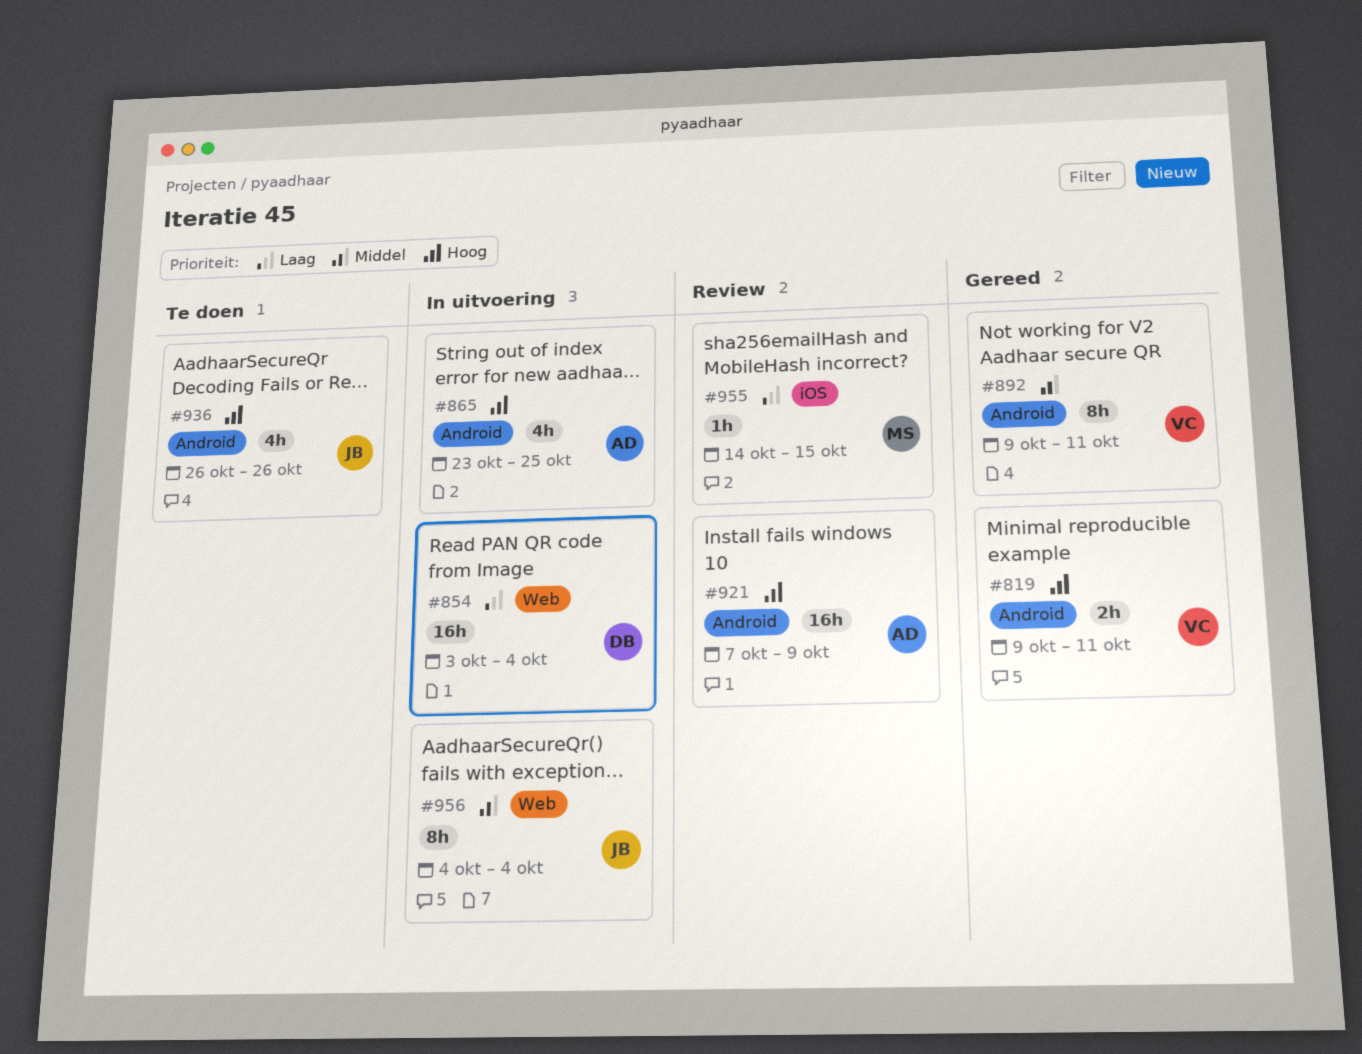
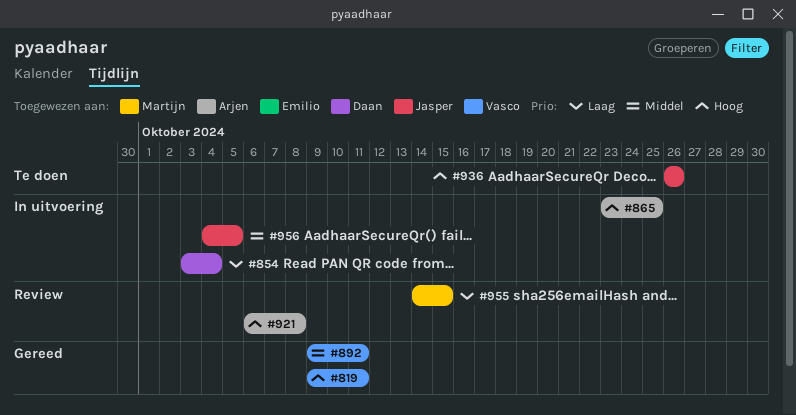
#921, start: Oct 7 -> Oct 6
#921, due: Oct 9 -> Oct 8
#956, due: Oct 4 -> Oct 5

